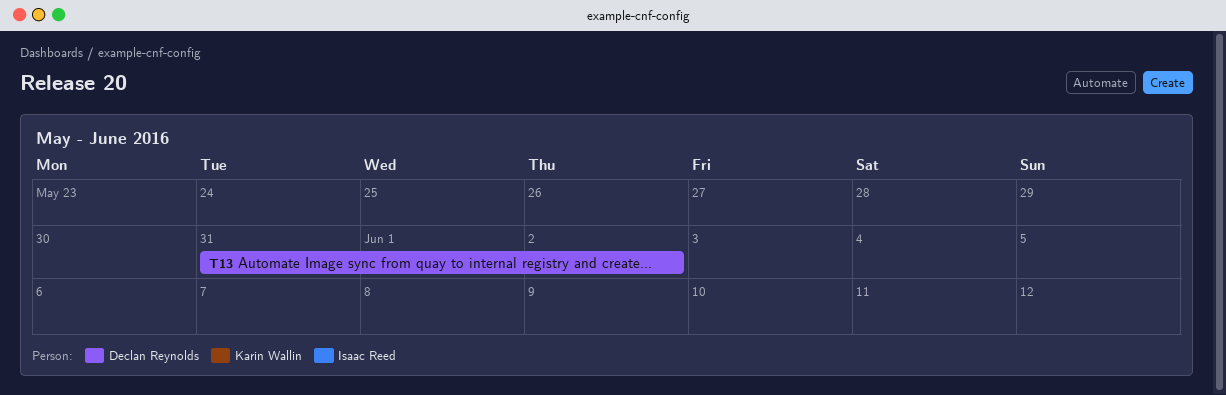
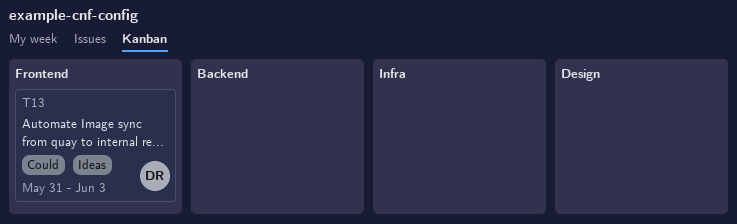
T13, due: Jun 2 -> Jun 3

